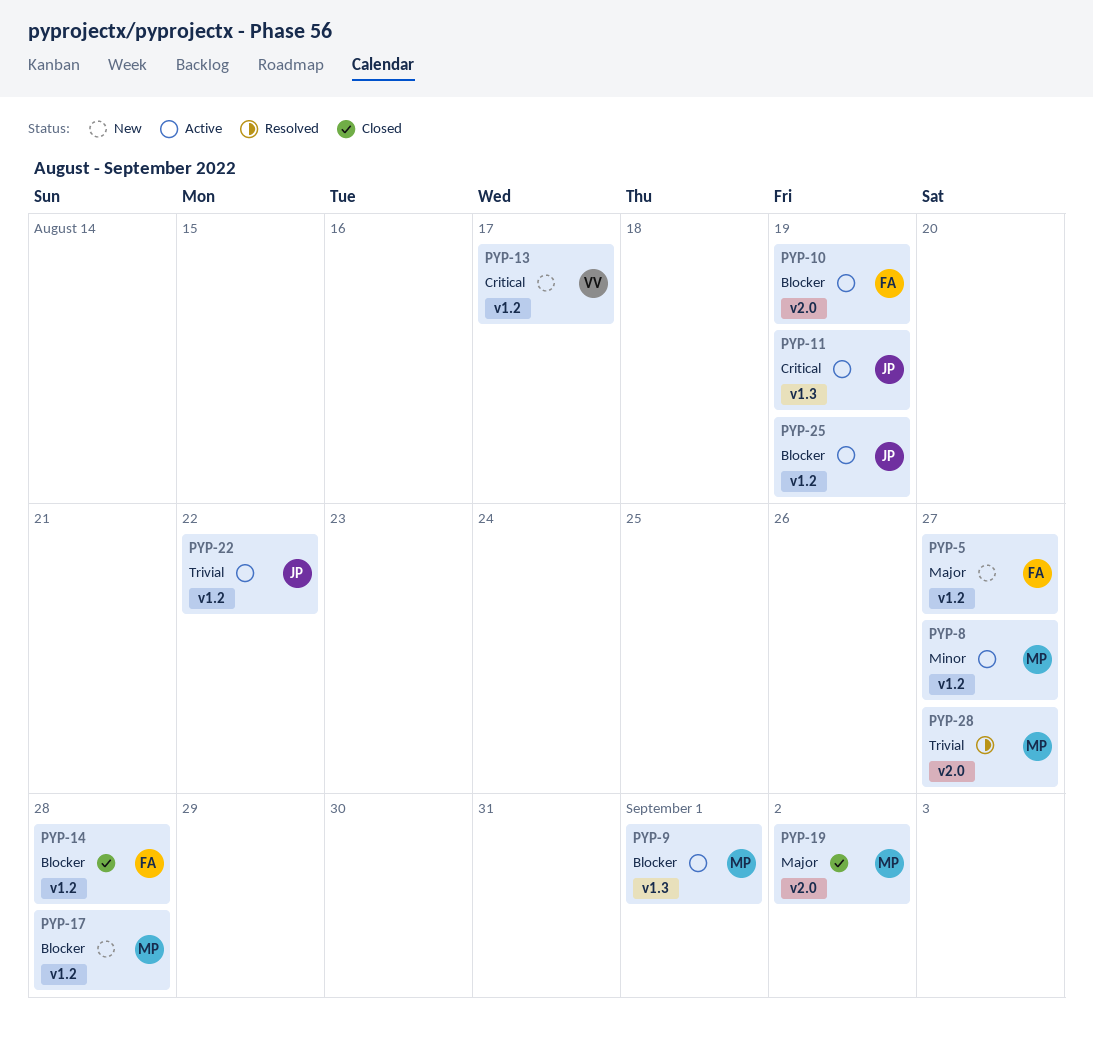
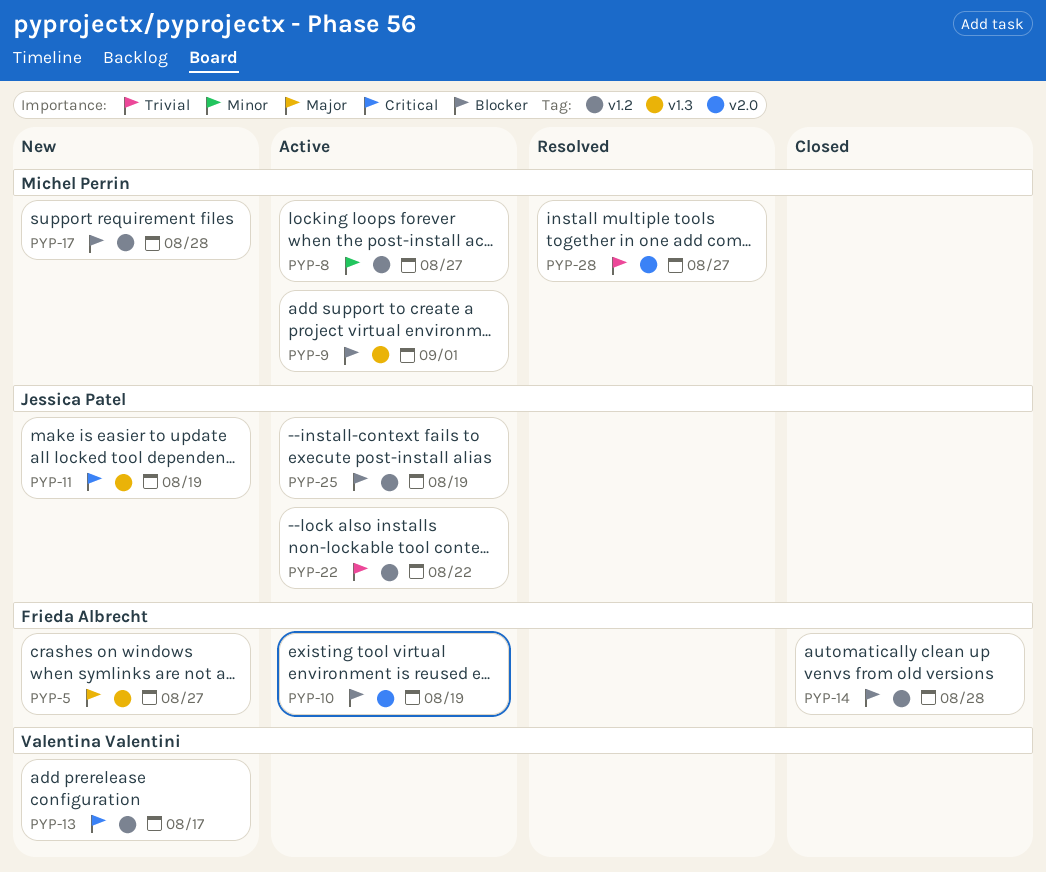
PYP-5, label: v1.2 -> v1.3
PYP-11, status: Active -> New
PYP-19: present -> none

